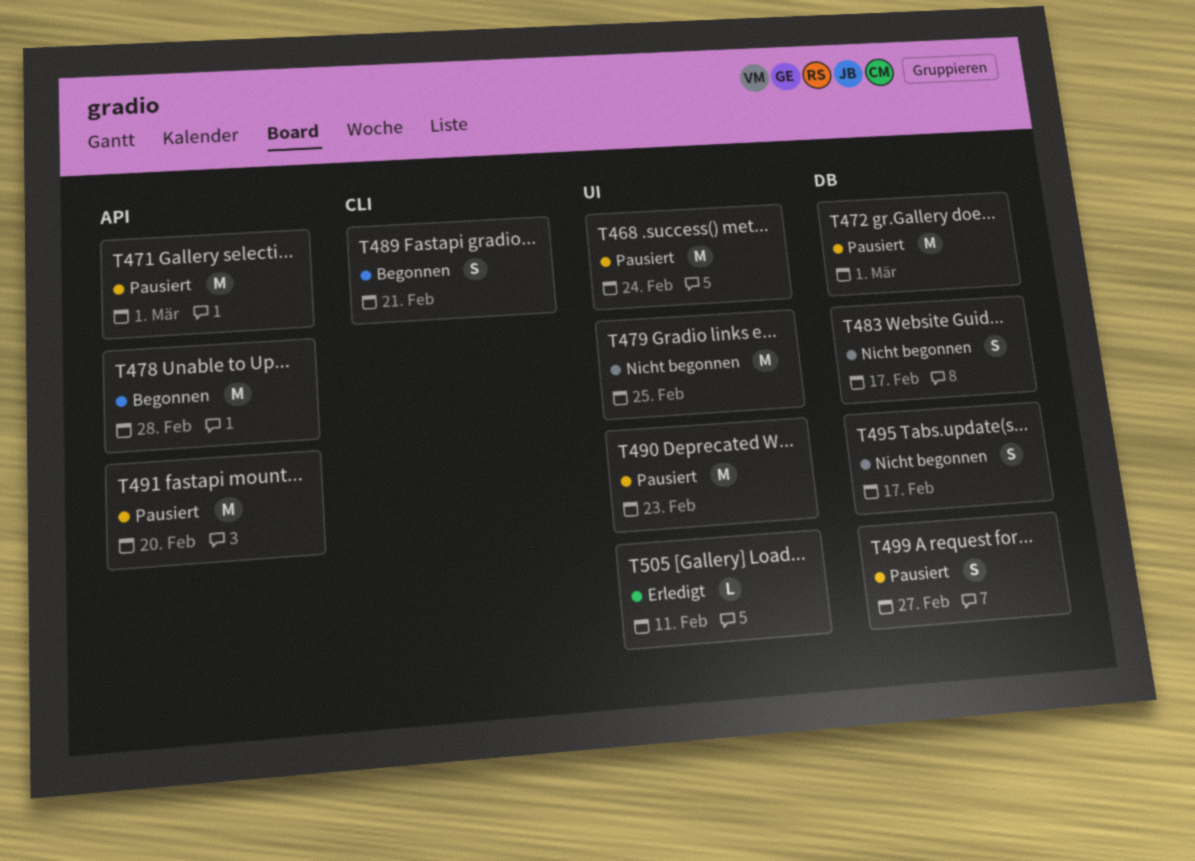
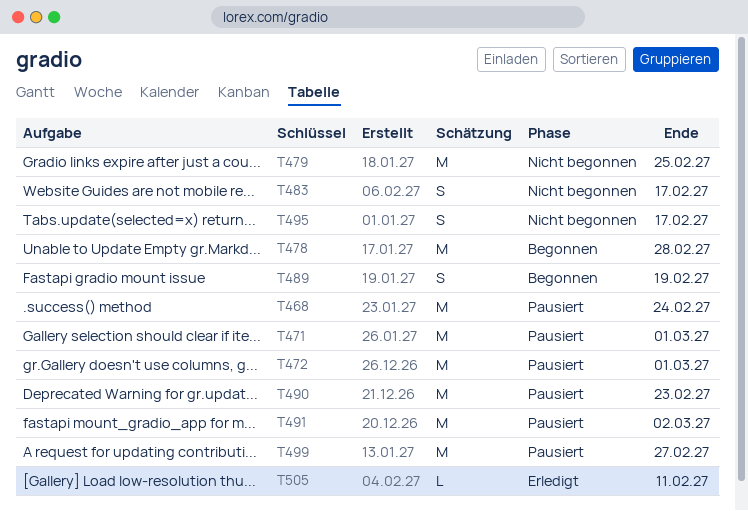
T489, due: Feb 21 -> Feb 19
T491, due: Feb 20 -> Mar 2
T499, estimate: S -> M

